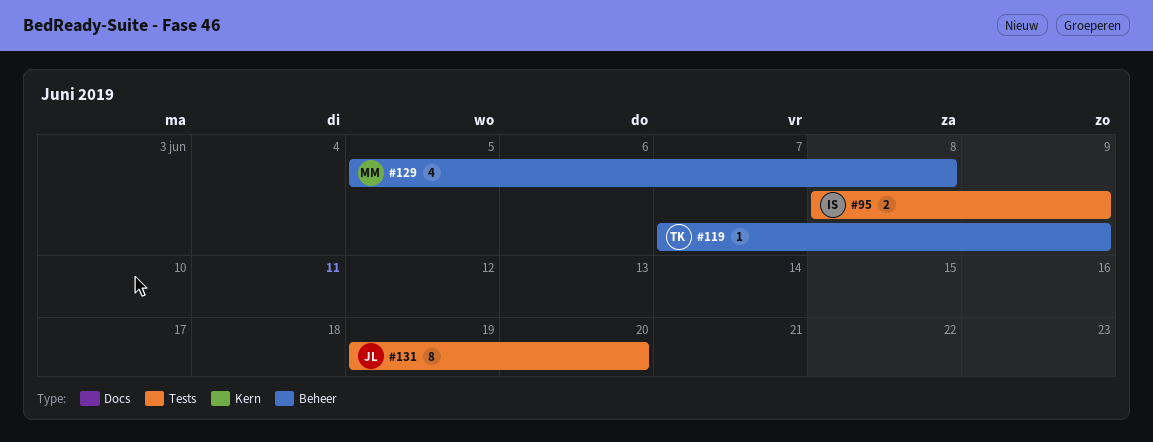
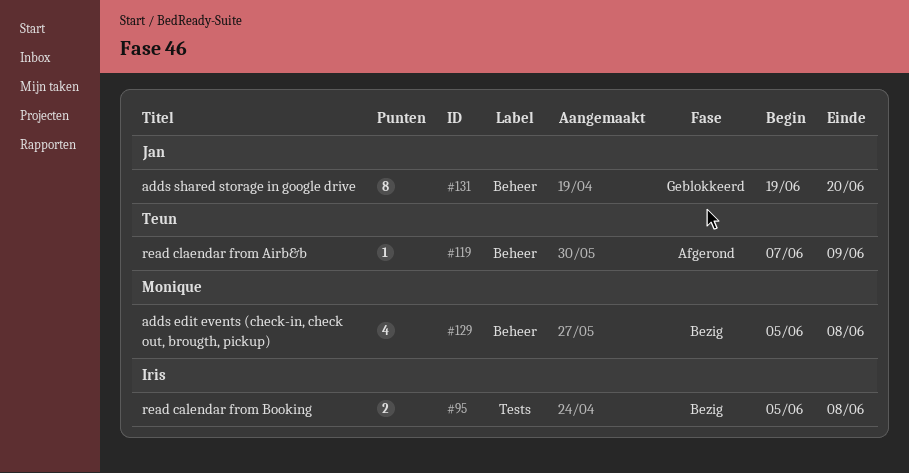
#95, start: Jun 8 -> Jun 5
#95, due: Jun 9 -> Jun 8
#131, label: Tests -> Beheer

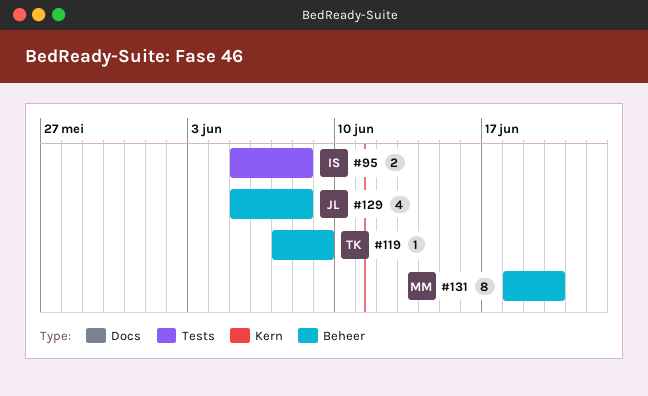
#129, owner: Monique -> Jan
#131, owner: Jan -> Monique
#131, start: Jun 19 -> Jun 18

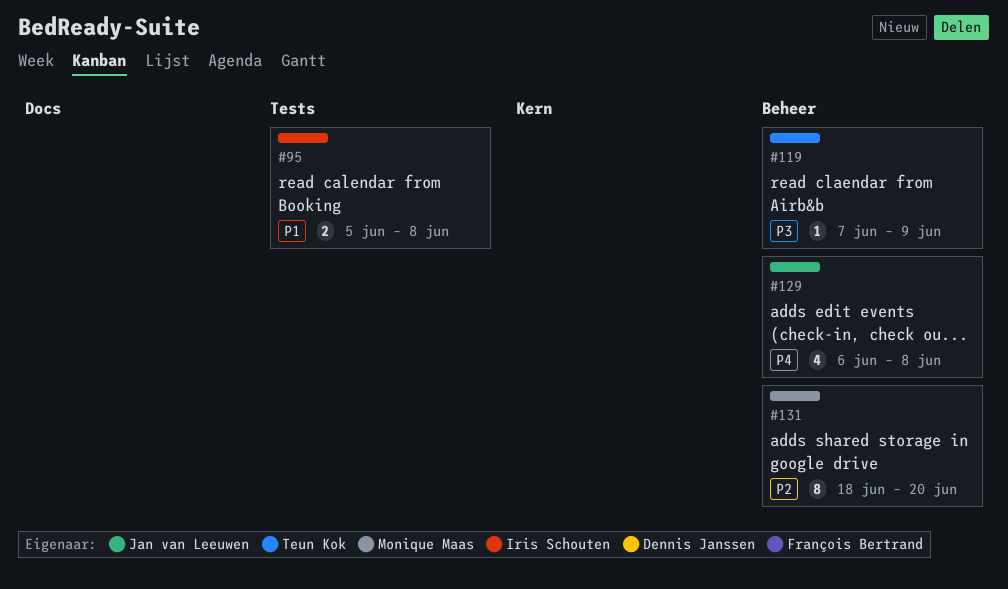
#129, start: Jun 5 -> Jun 6

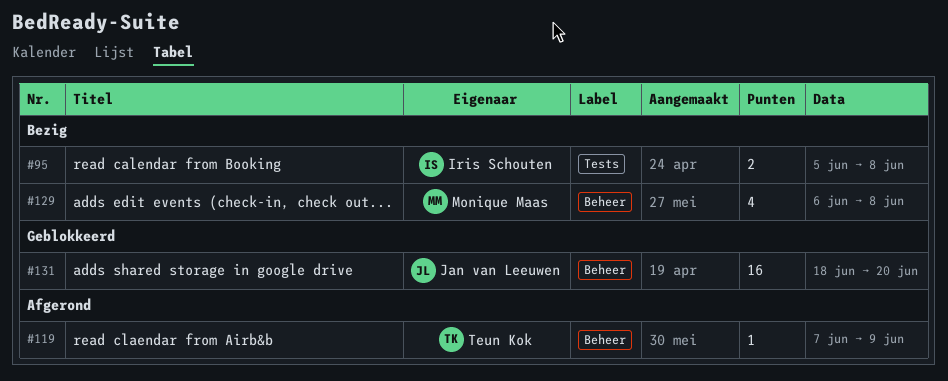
#129, owner: Jan van Leeuwen -> Monique Maas
#131, owner: Monique Maas -> Jan van Leeuwen
#131, estimate: 8 -> 16

